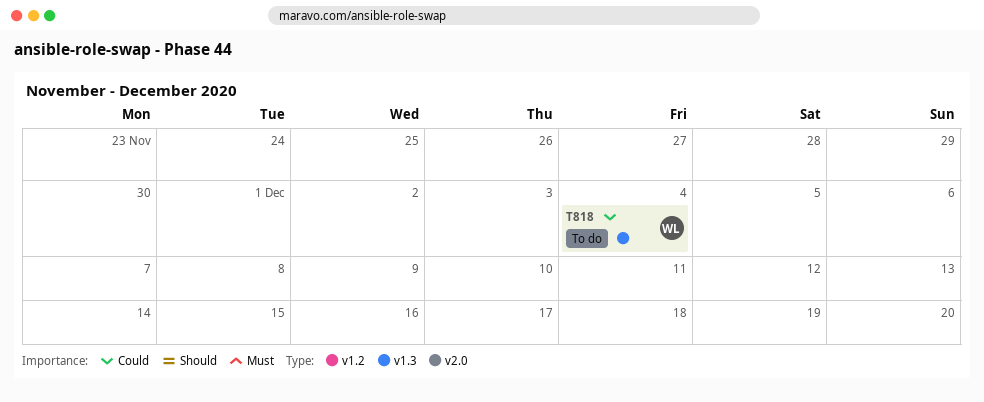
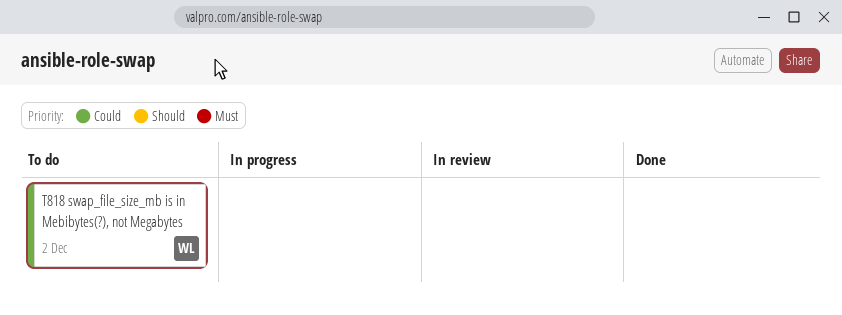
T818, due: Dec 4 -> Dec 2

